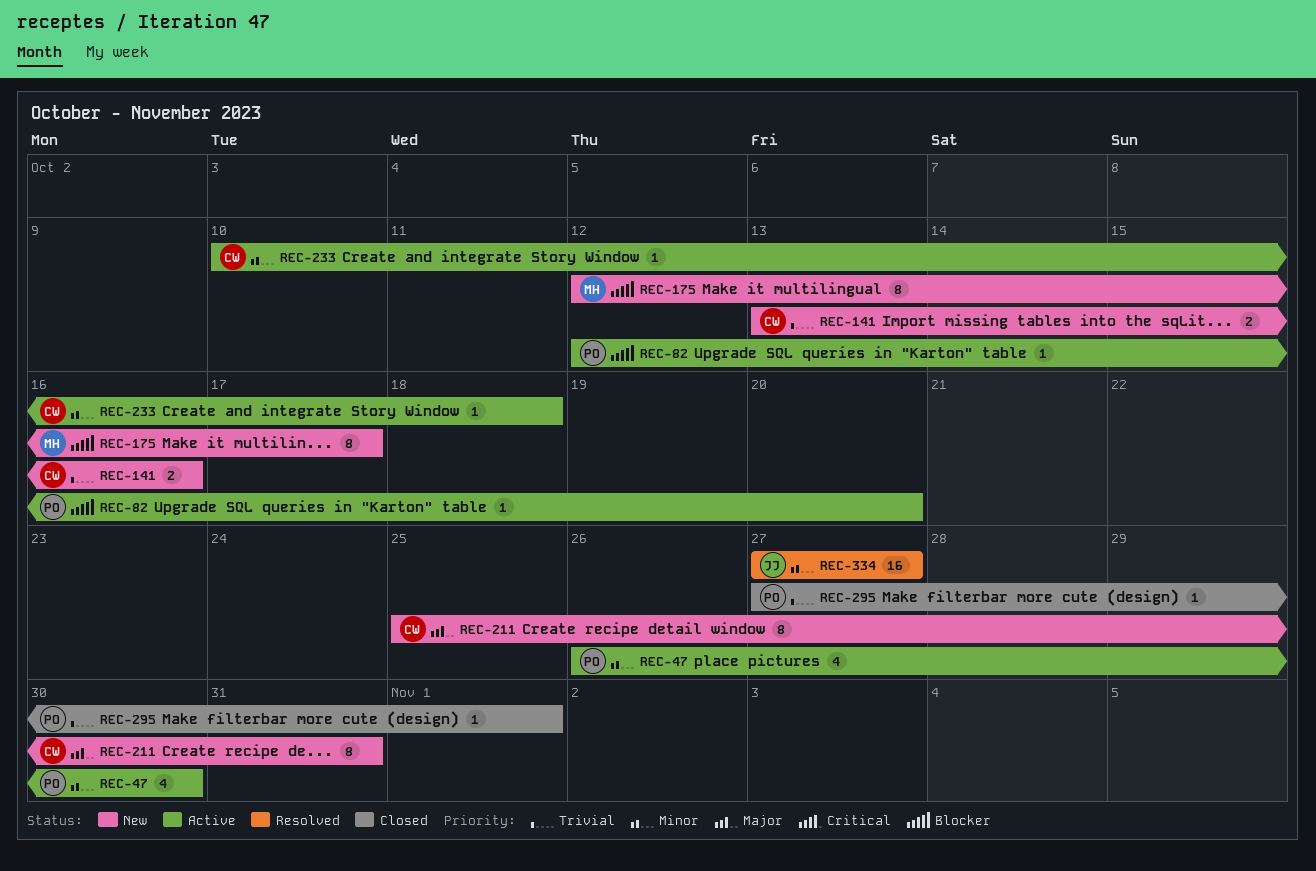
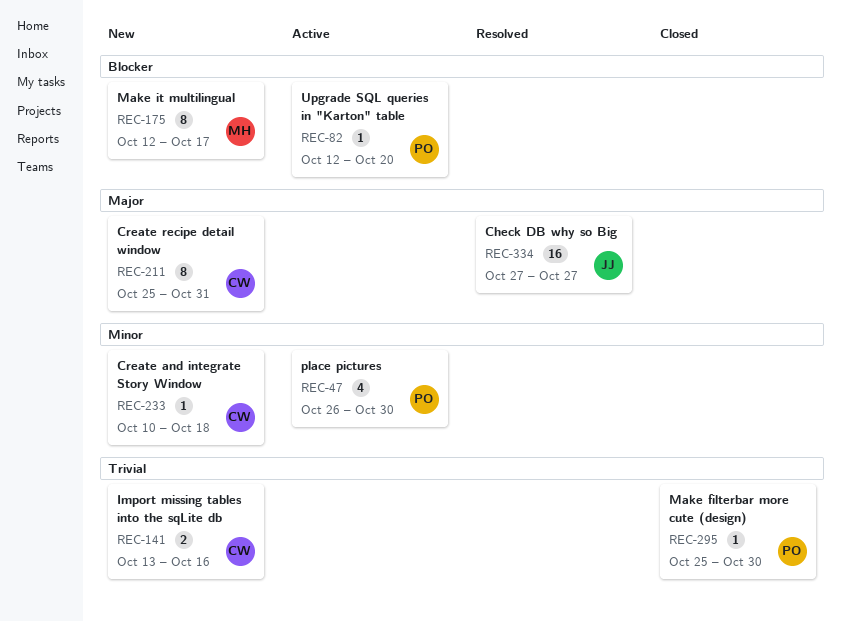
REC-233, status: Active -> New
REC-295, start: Oct 27 -> Oct 25
REC-295, due: Nov 1 -> Oct 30
REC-334, priority: Minor -> Major

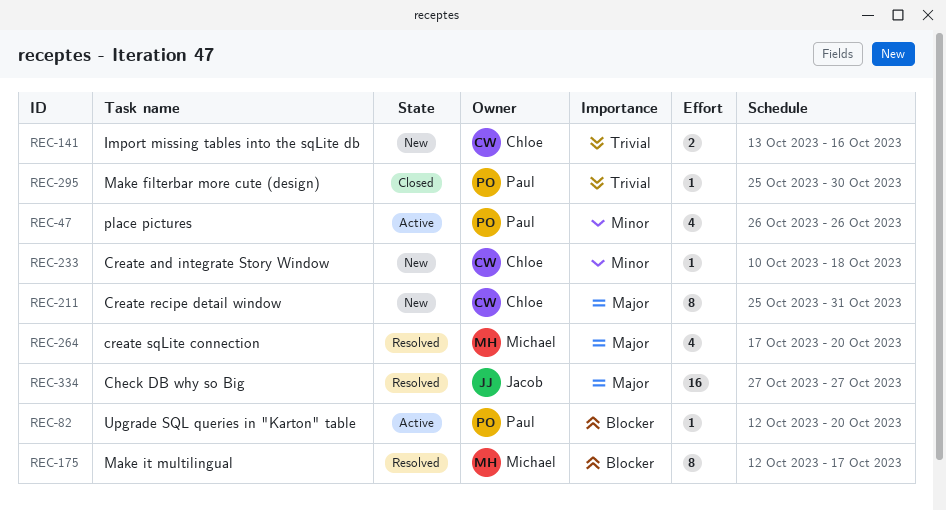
REC-47, due: Oct 30 -> Oct 26
REC-175, status: New -> Resolved
REC-264: none -> present

